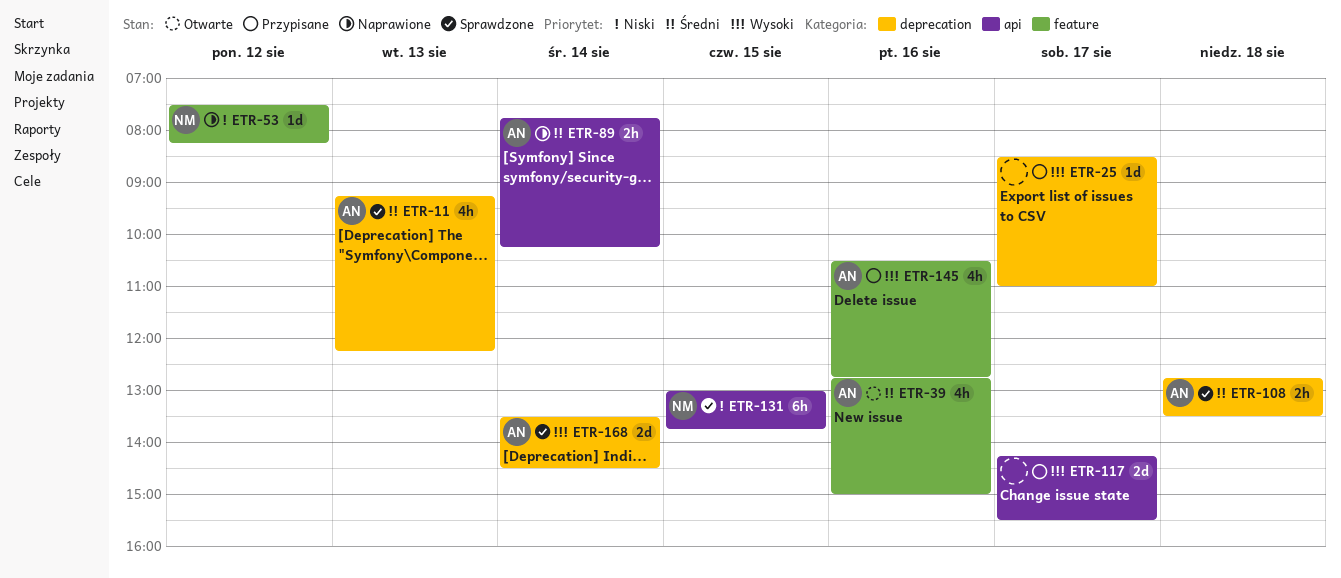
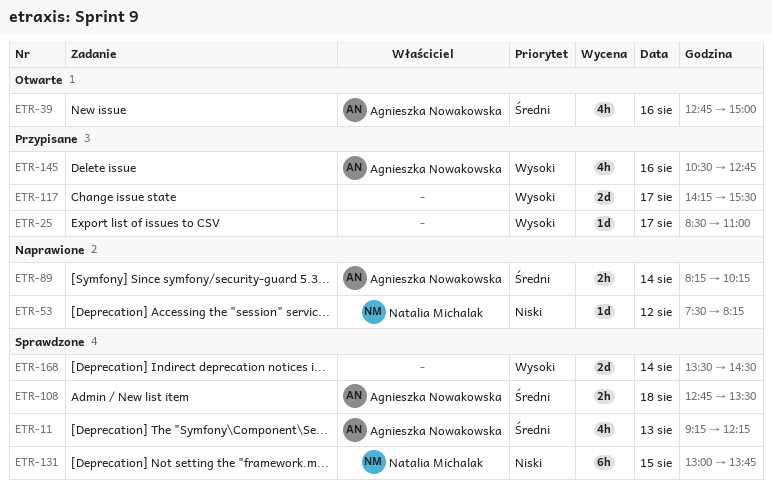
ETR-89, begins: 07:45 -> 08:15
ETR-168, owner: Agnieszka Nowakowska -> none

